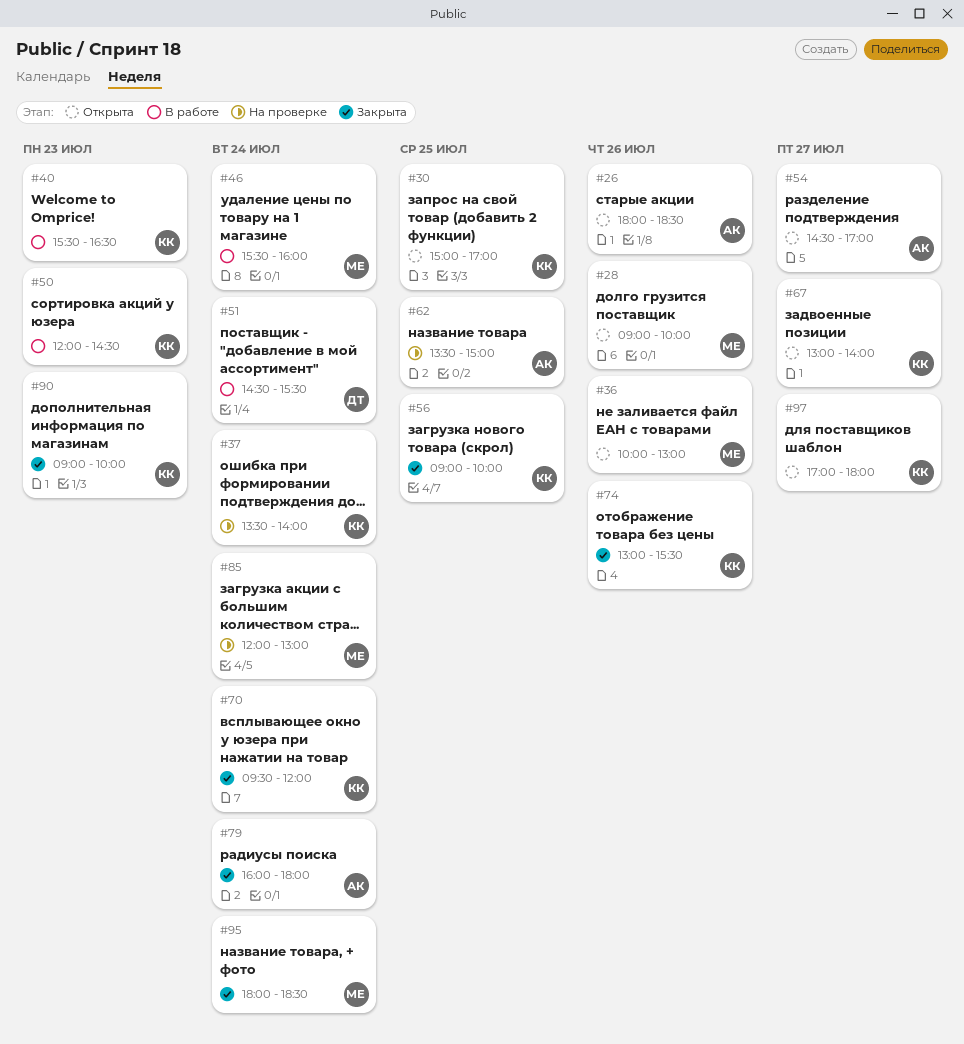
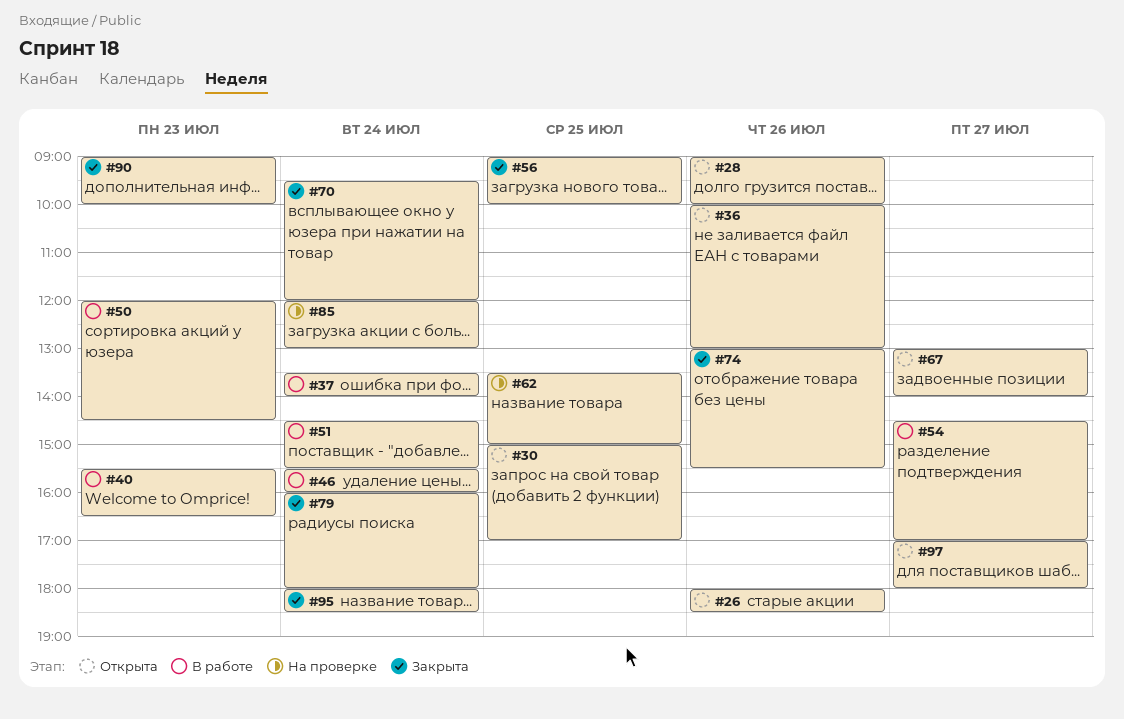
#37, status: На проверке -> В работе
#54, status: Открыта -> В работе

